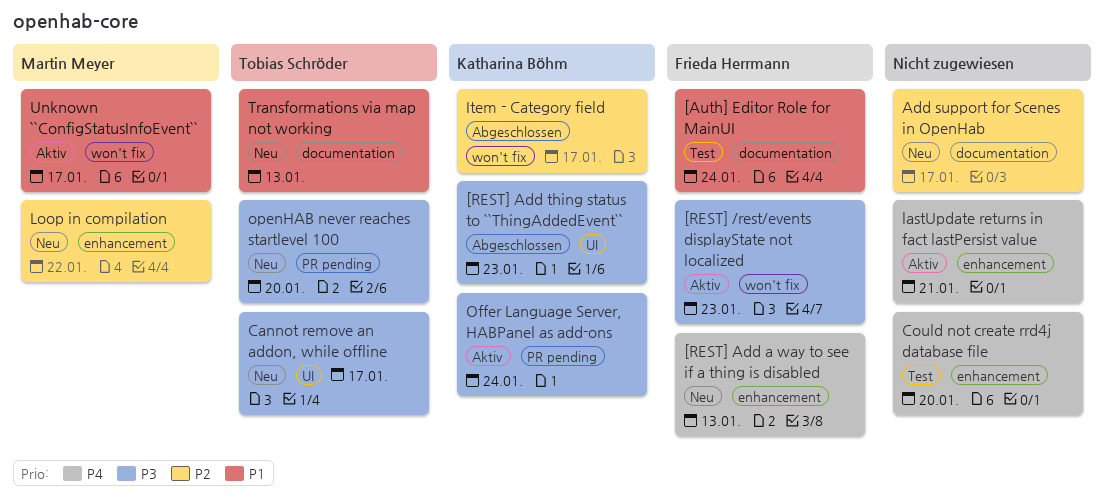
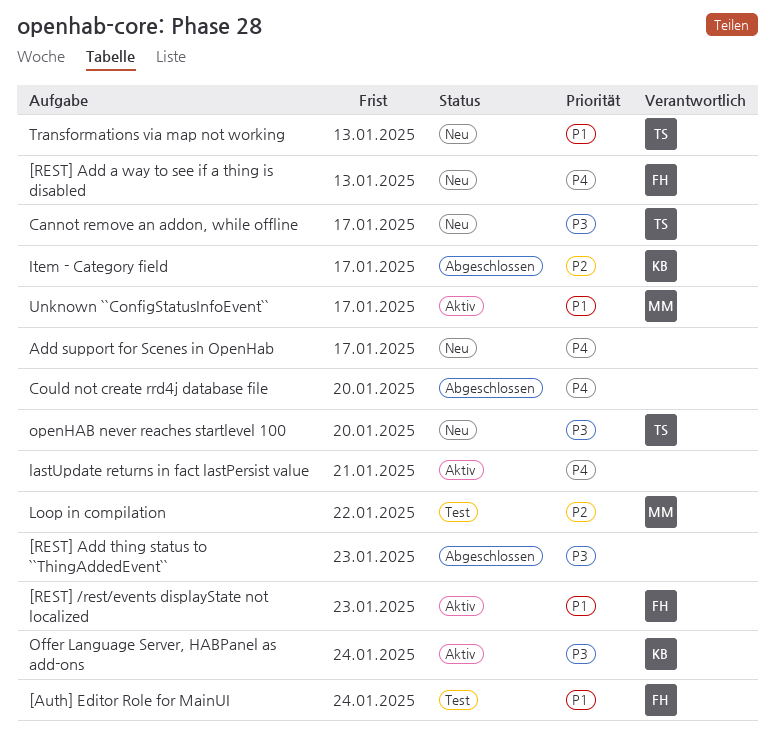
[REST] /rest/events displayState not localized, priority: P3 -> P1
[REST] Add thing status to ``ThingAddedEvent``, owner: Katharina Böhm -> none
Add support for Scenes in OpenHab, priority: P2 -> P4
Could not create rrd4j database file, status: Test -> Abgeschlossen
Loop in compilation, status: Neu -> Test

